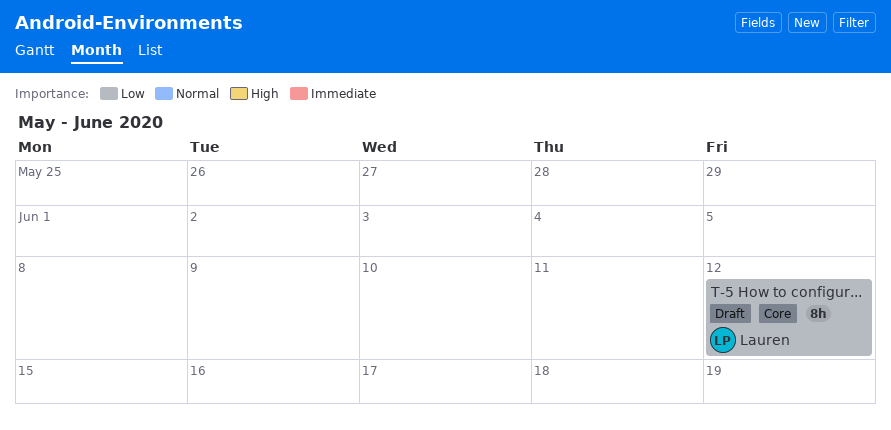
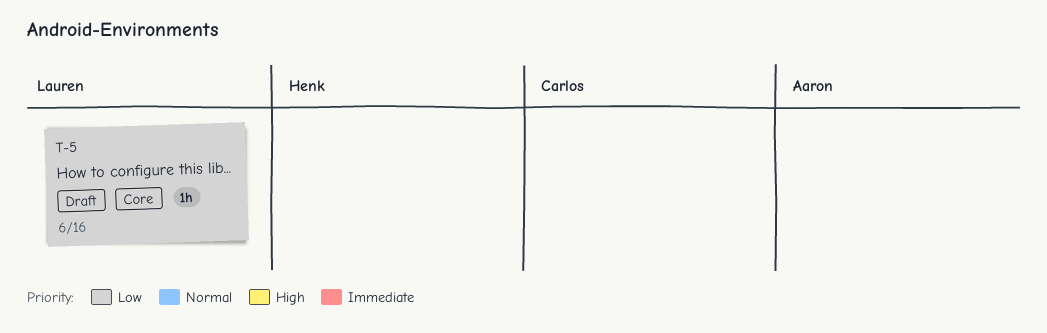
T-5, estimate: 8h -> 1h
T-5, due: Jun 12 -> Jun 16

